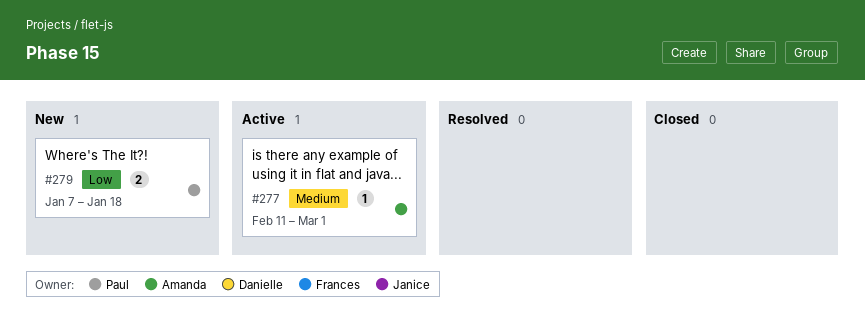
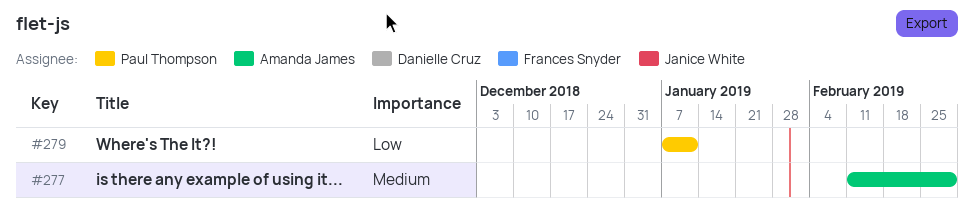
#279, due: Jan 18 -> Jan 11

